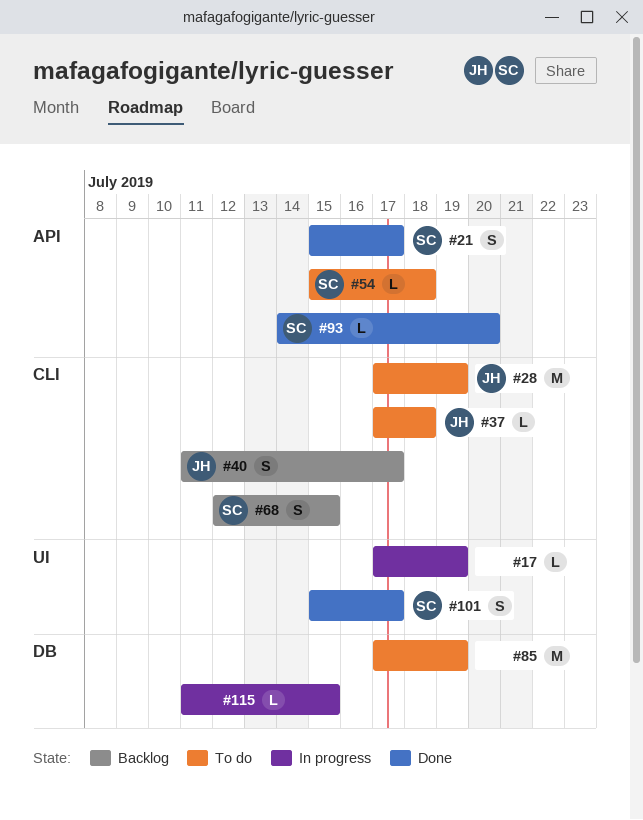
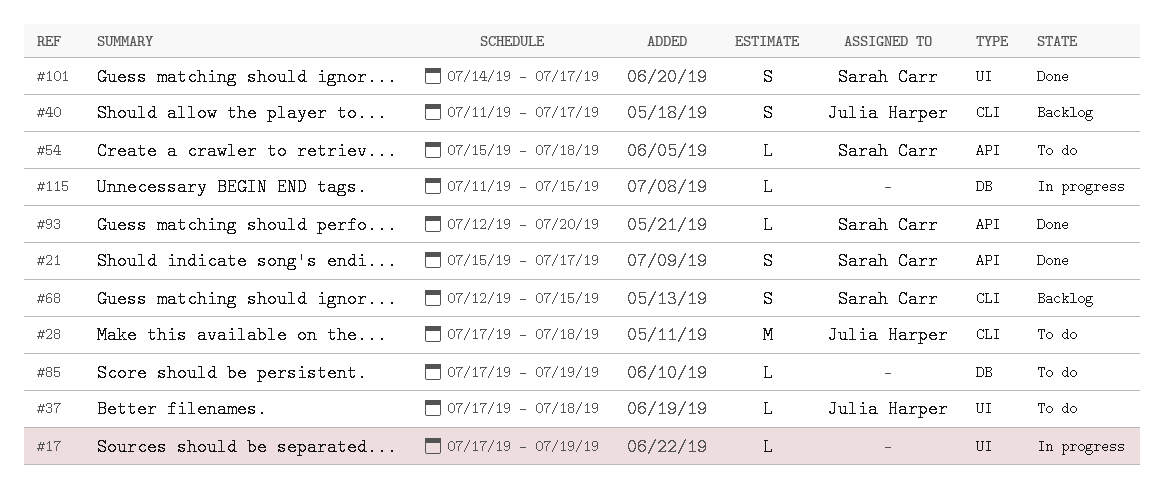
#28, due: Jul 19 -> Jul 18
#37, label: CLI -> UI
#85, estimate: M -> L
#93, start: Jul 14 -> Jul 12
#101, start: Jul 15 -> Jul 14

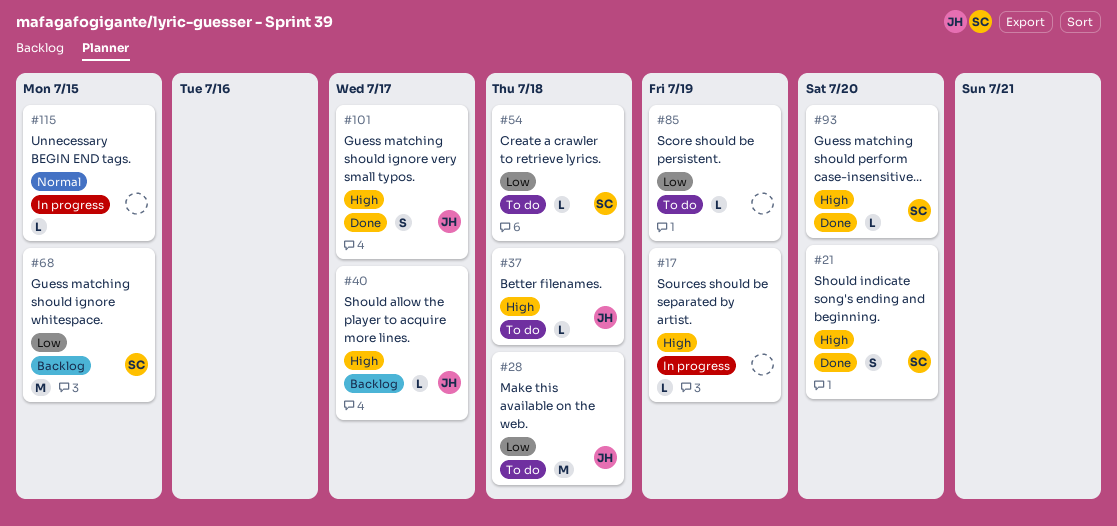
#21, due: Jul 17 -> Jul 20
#40, estimate: S -> L
#68, estimate: S -> M
#101, owner: Sarah Carr -> Julia Harper

